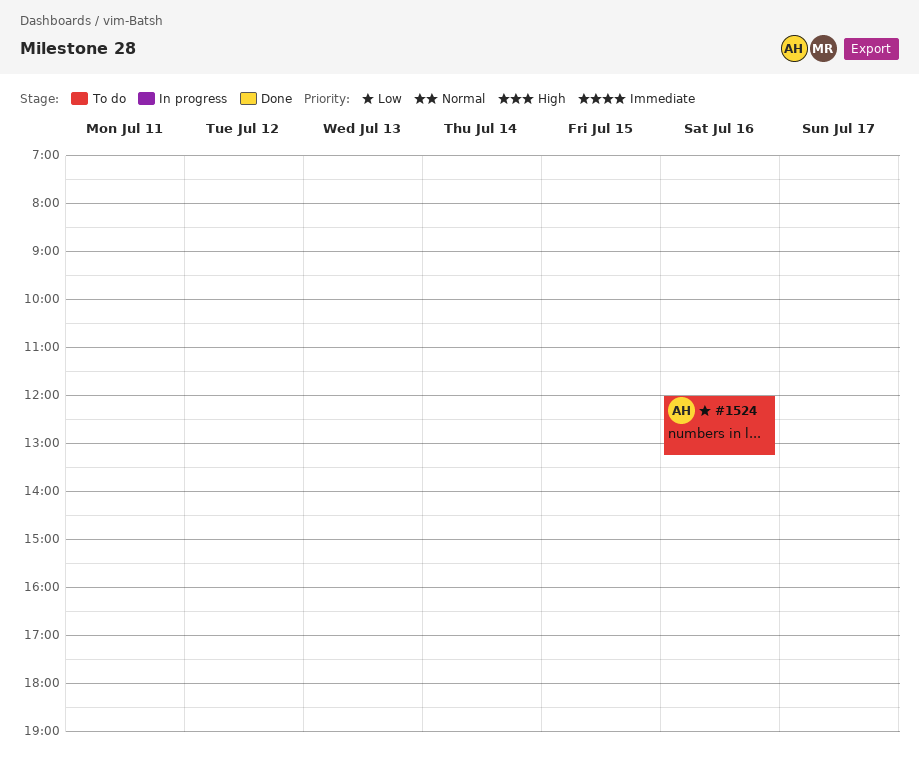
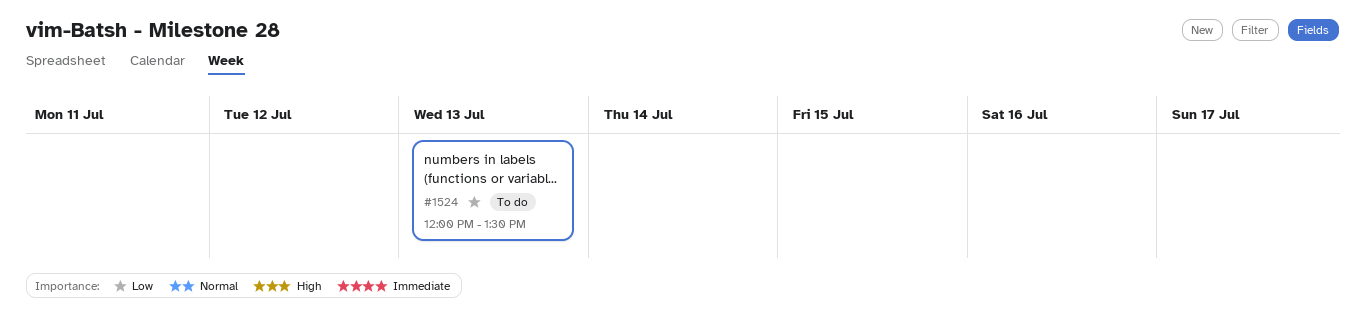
#1524, day: Jul 16 -> Jul 13
#1524, ends: 13:15 -> 13:30

